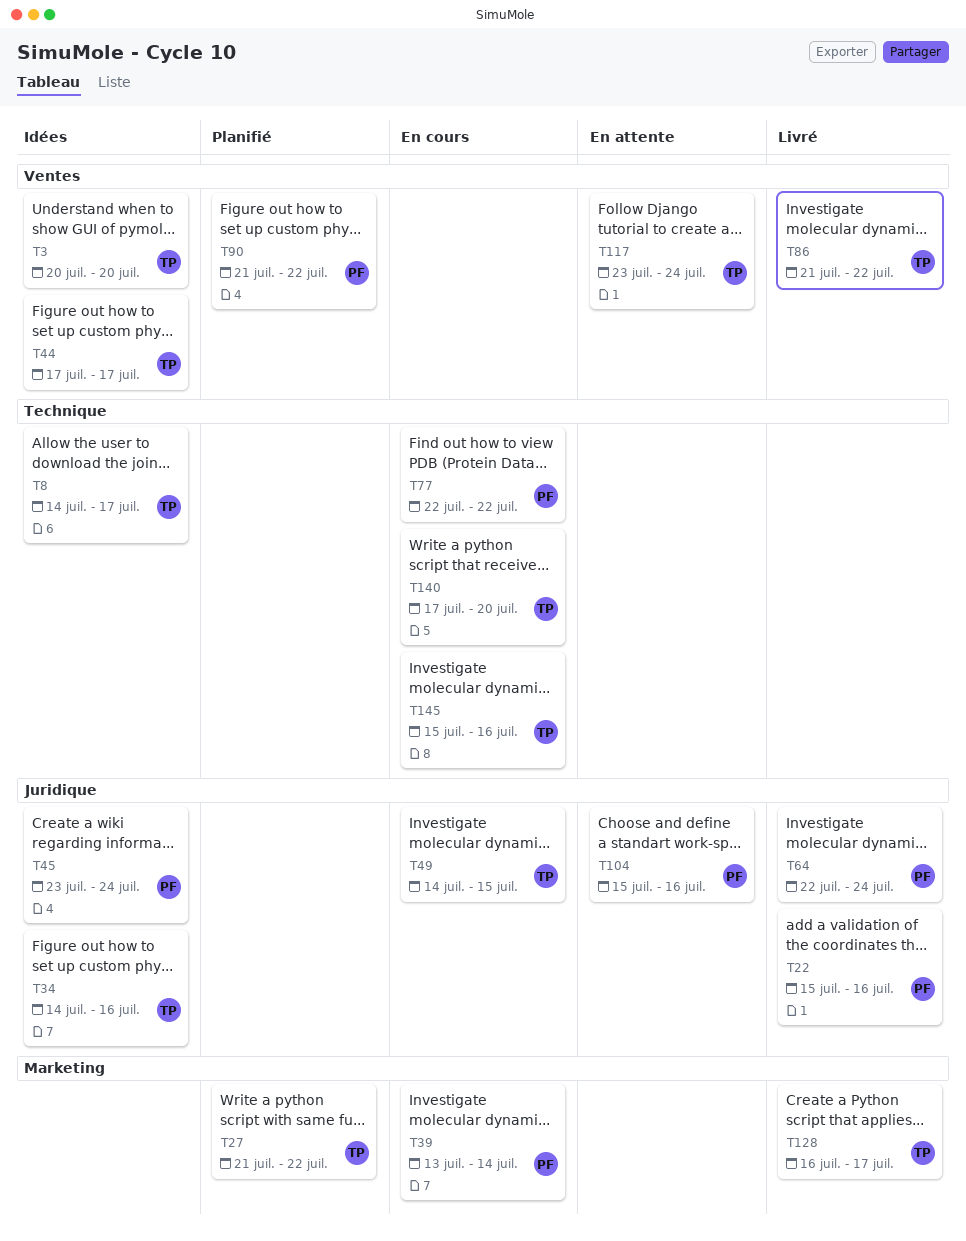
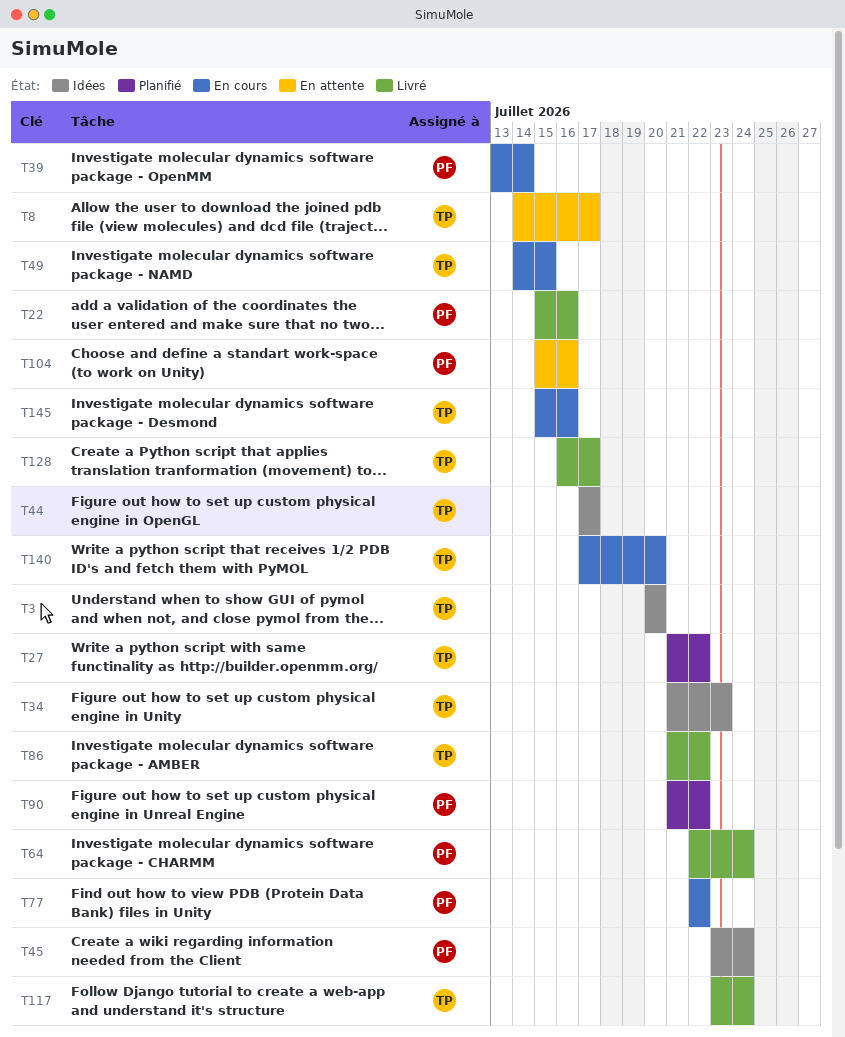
T8, status: Idées -> En attente
T34, start: Jul 14 -> Jul 21
T34, due: Jul 16 -> Jul 23
T117, status: En attente -> Livré

